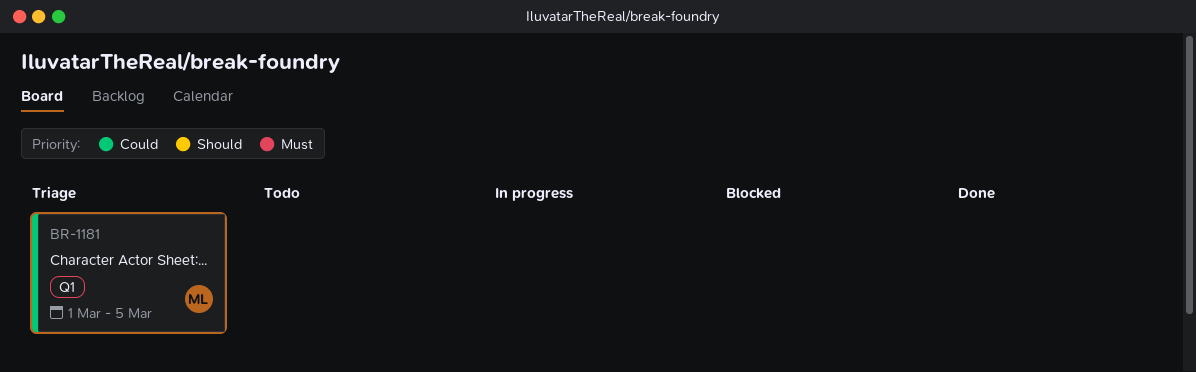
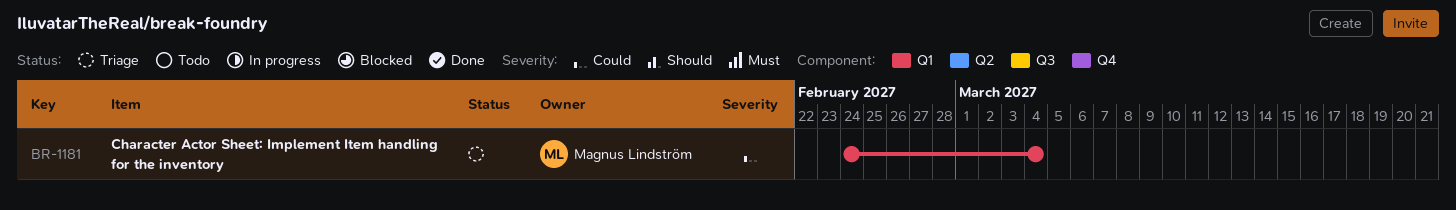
BR-1181, start: Mar 1 -> Feb 24
BR-1181, due: Mar 5 -> Mar 4

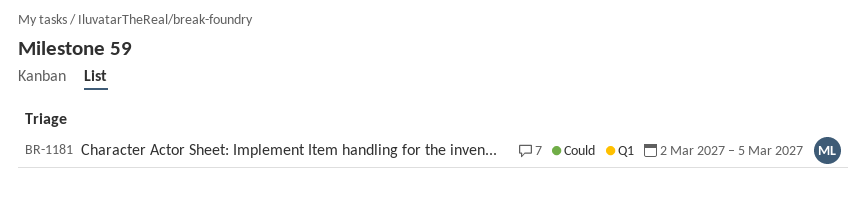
BR-1181, start: Feb 24 -> Mar 2
BR-1181, due: Mar 4 -> Mar 5

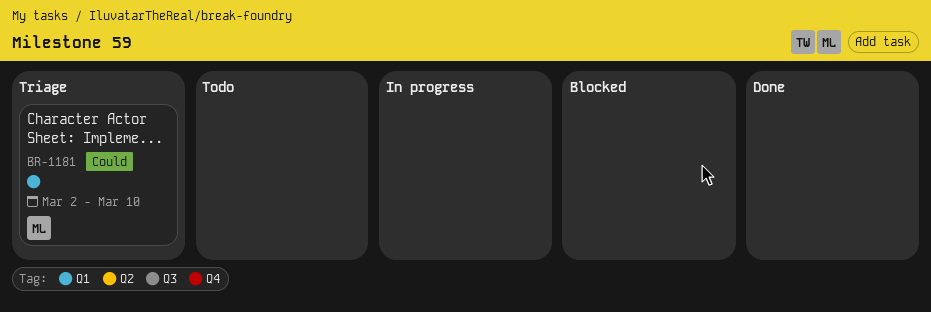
BR-1181, due: Mar 5 -> Mar 10

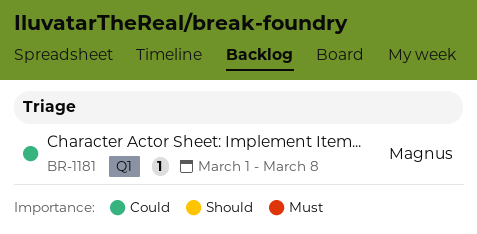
BR-1181, start: Mar 2 -> Mar 1
BR-1181, due: Mar 10 -> Mar 8

